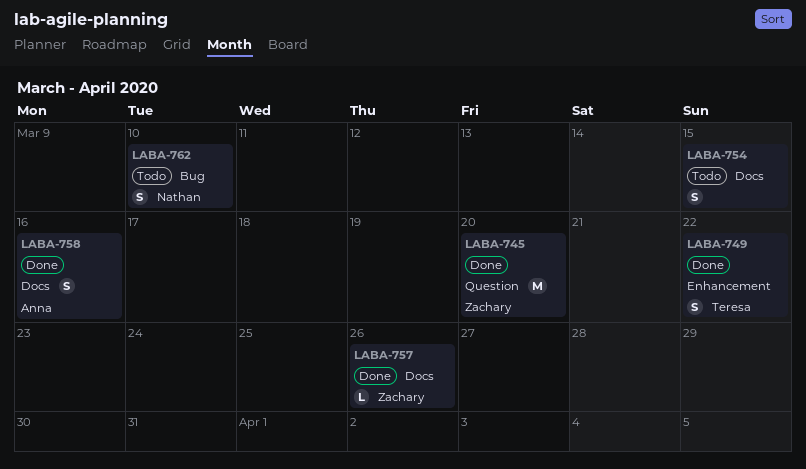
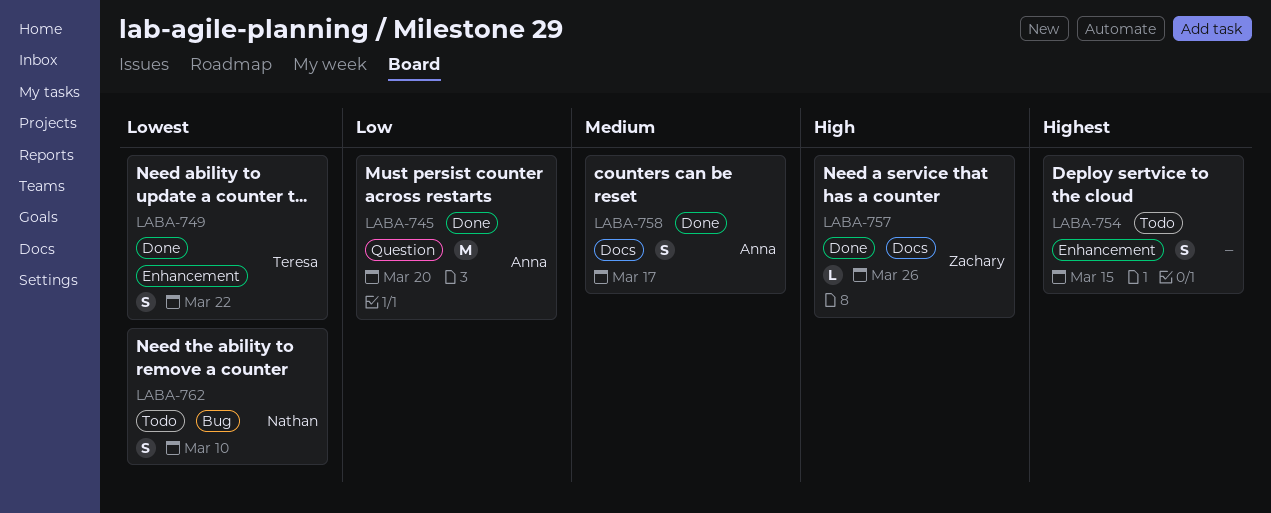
LABA-745, owner: Zachary -> Anna
LABA-754, label: Docs -> Enhancement
LABA-758, due: Mar 16 -> Mar 17

